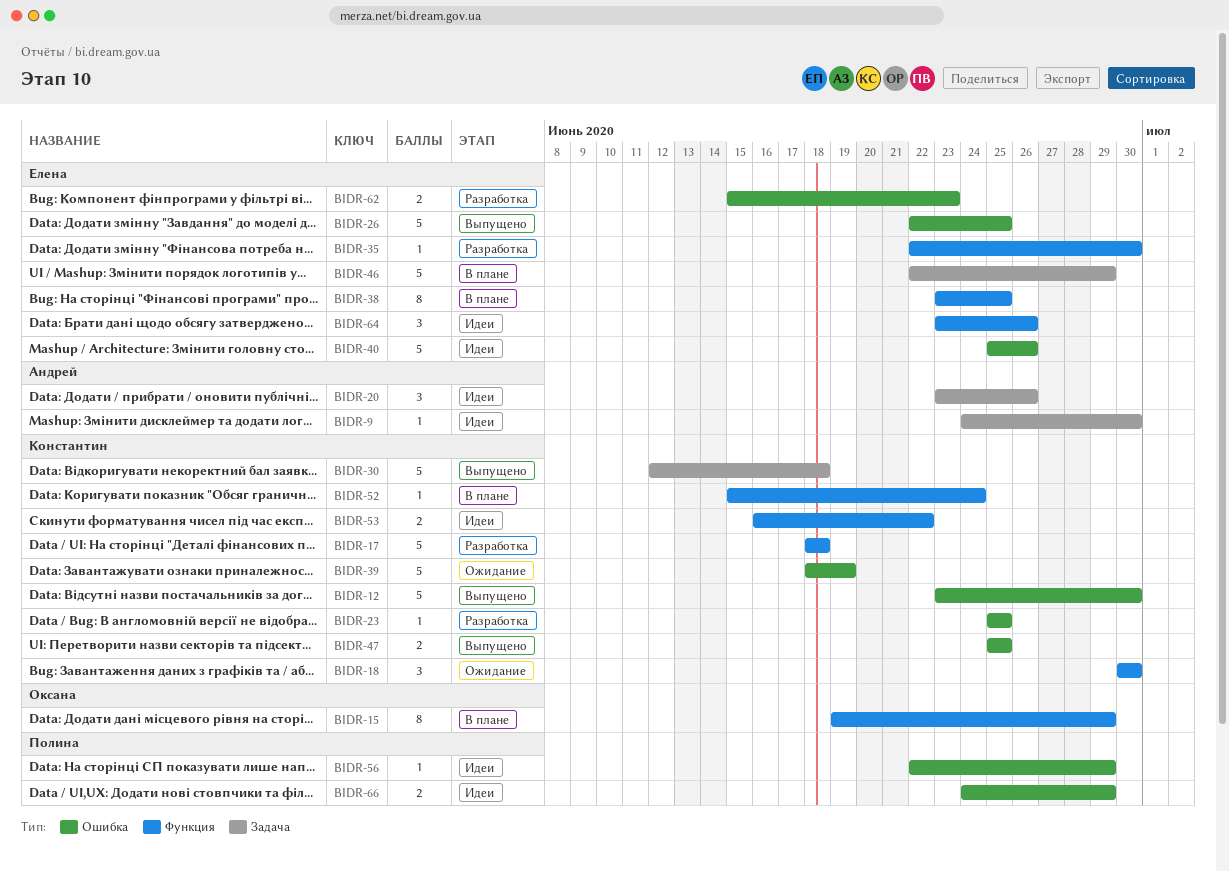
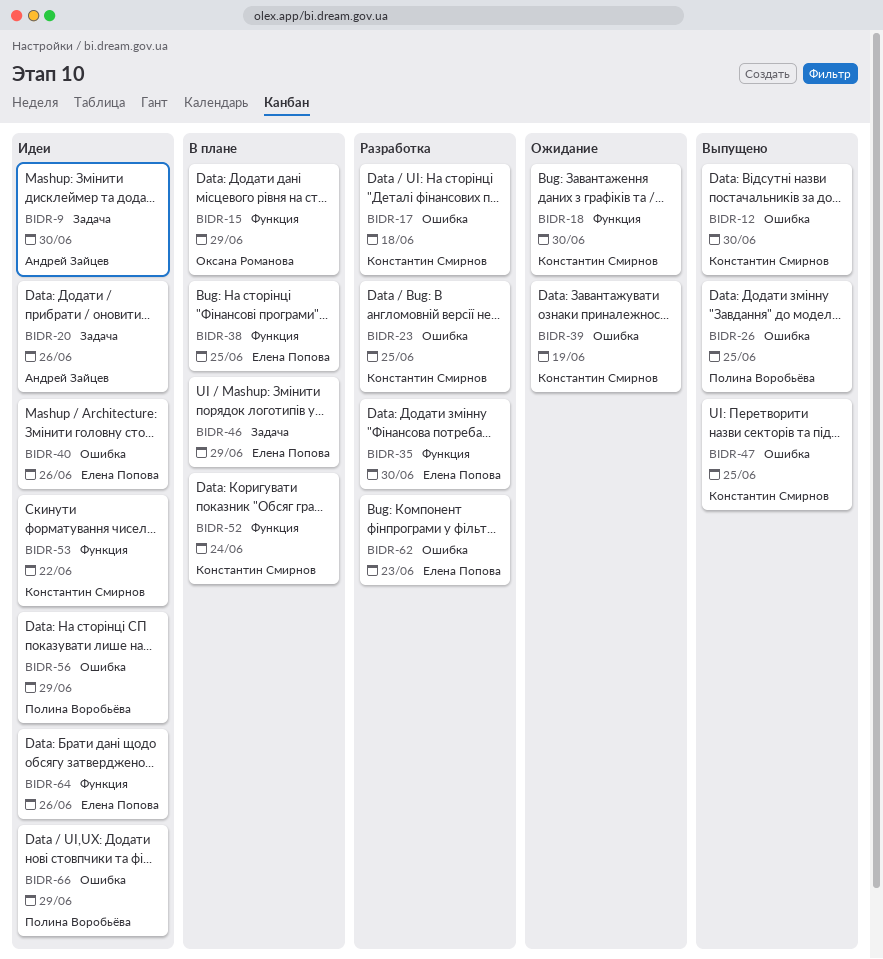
BIDR-17, label: Функция -> Ошибка
BIDR-26, owner: Елена Попова -> Полина Воробьёва
BIDR-30: present -> none

